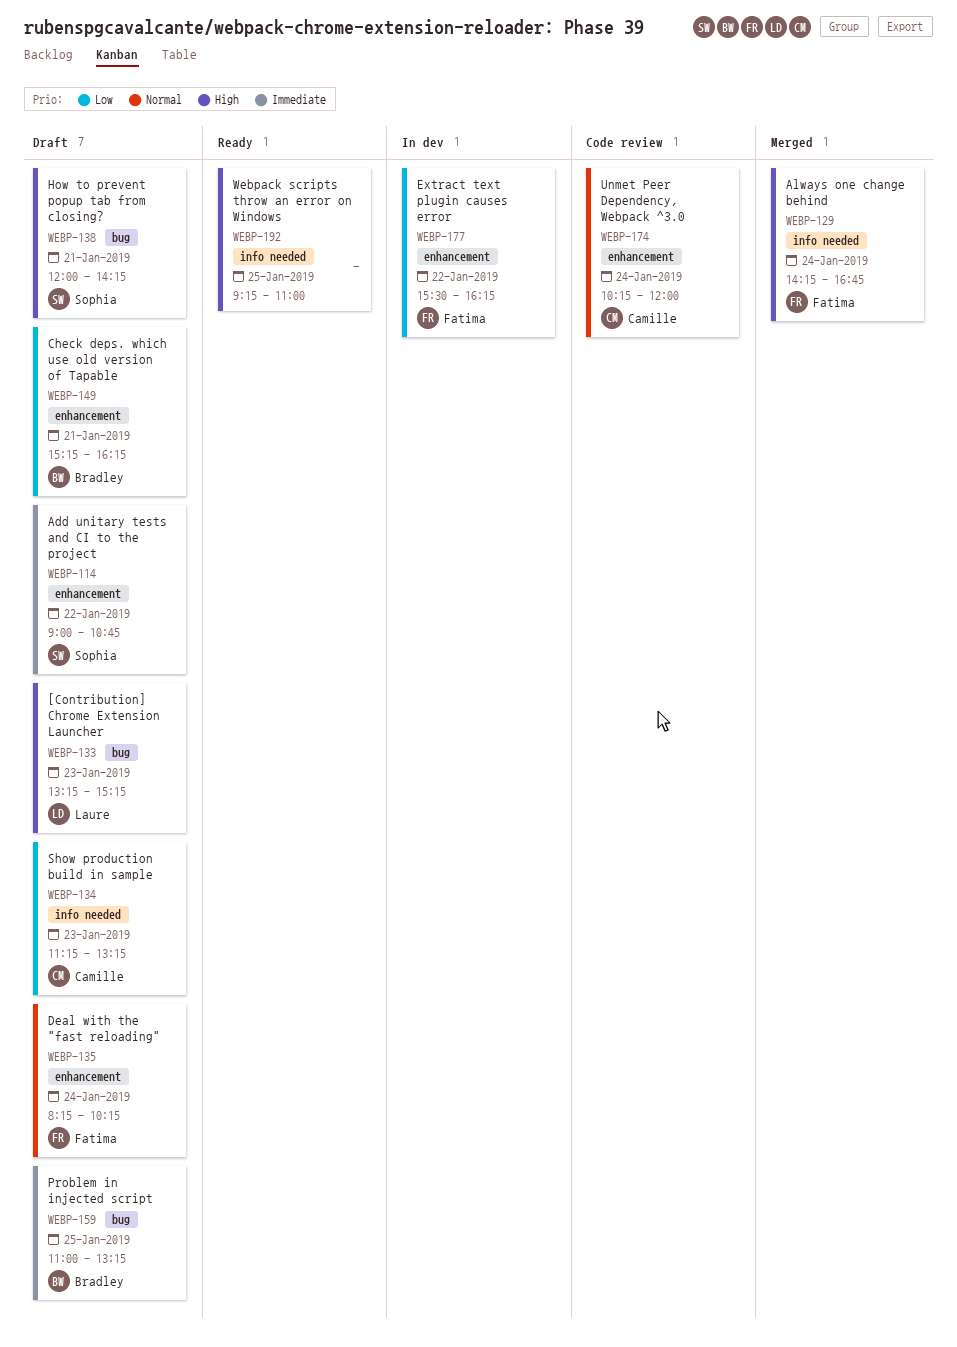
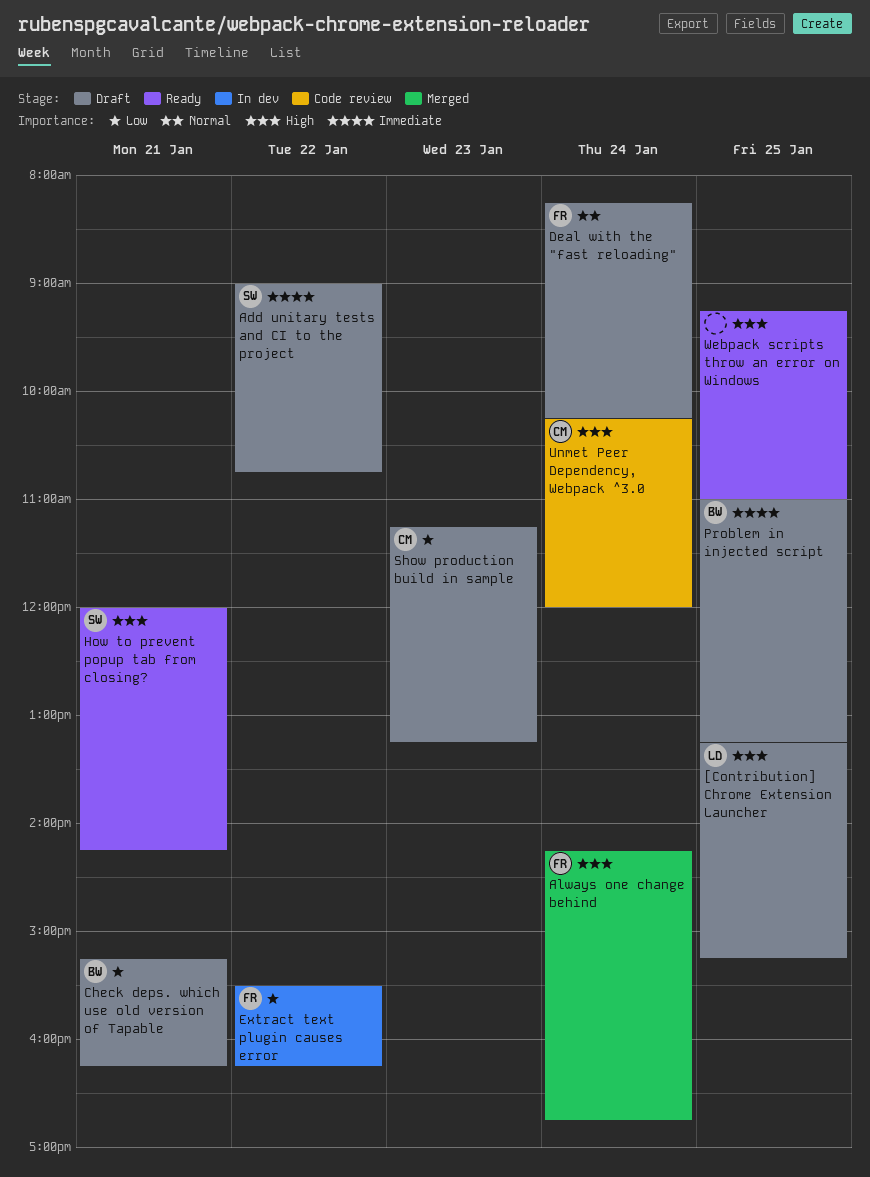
[Contribution] Chrome Extension Launcher, day: Jan 23 -> Jan 25
How to prevent popup tab from closing?, status: Draft -> Ready
Unmet Peer Dependency, Webpack ^3.0, priority: Normal -> High

